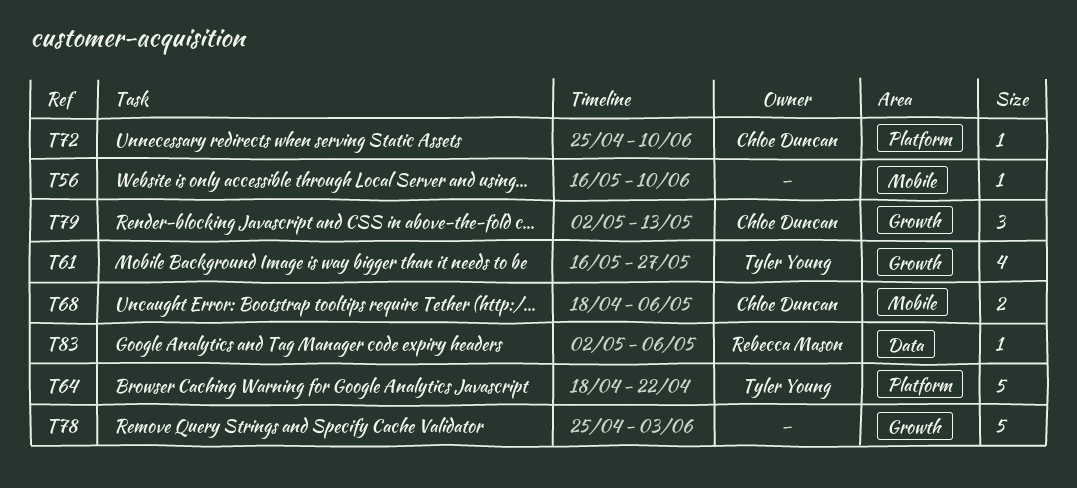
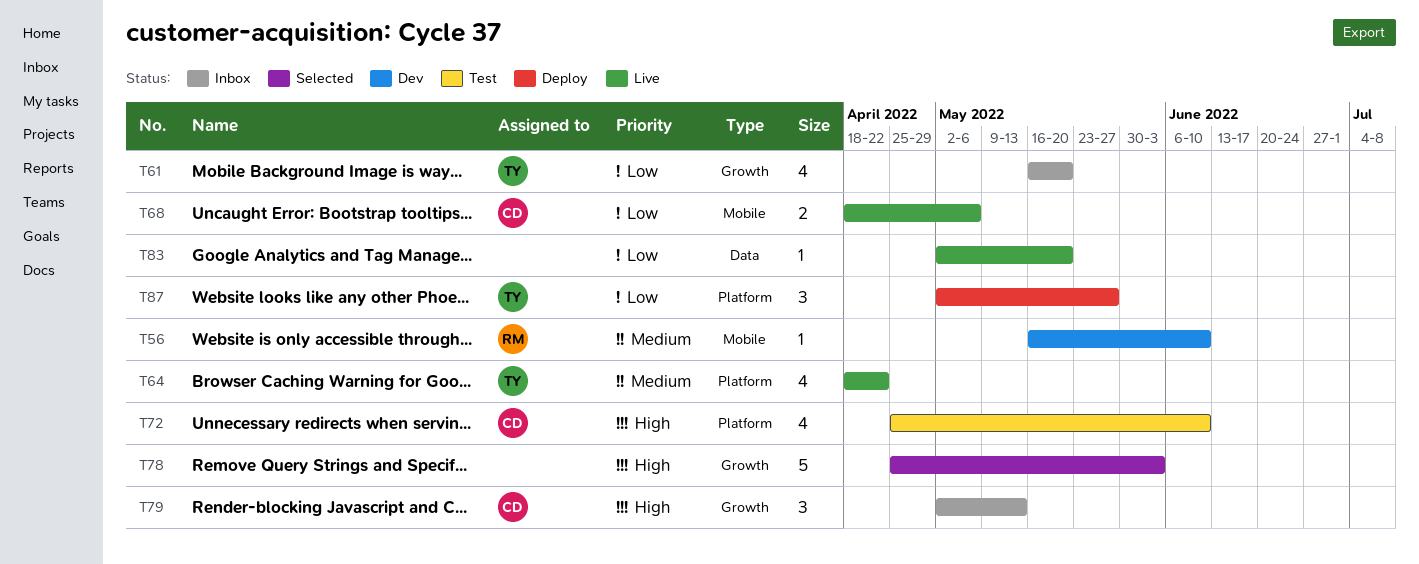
T56, owner: none -> Rebecca Mason
T61, due: May 27 -> May 20
T64, estimate: 5 -> 4
T72, estimate: 1 -> 4
T83, owner: Rebecca Mason -> none
T83, due: May 6 -> May 20
T87: none -> present

